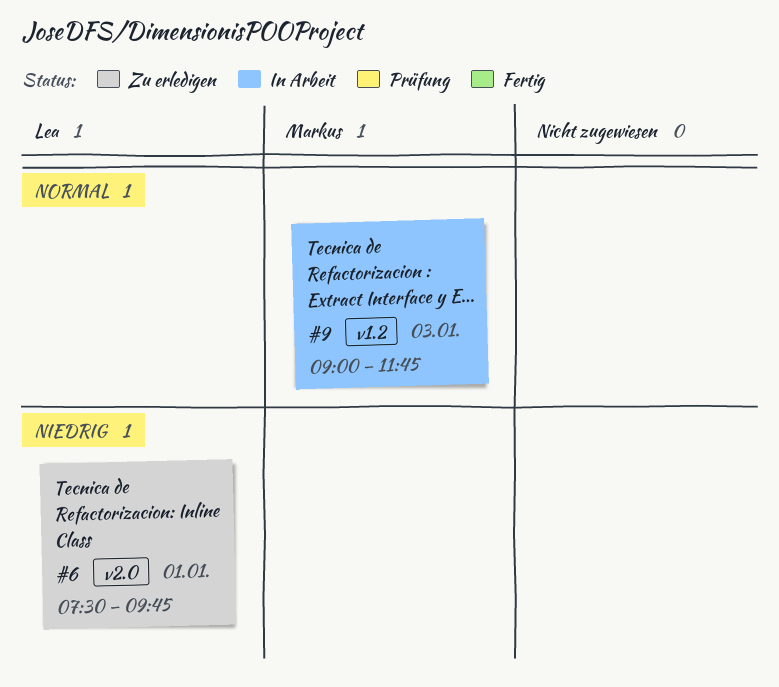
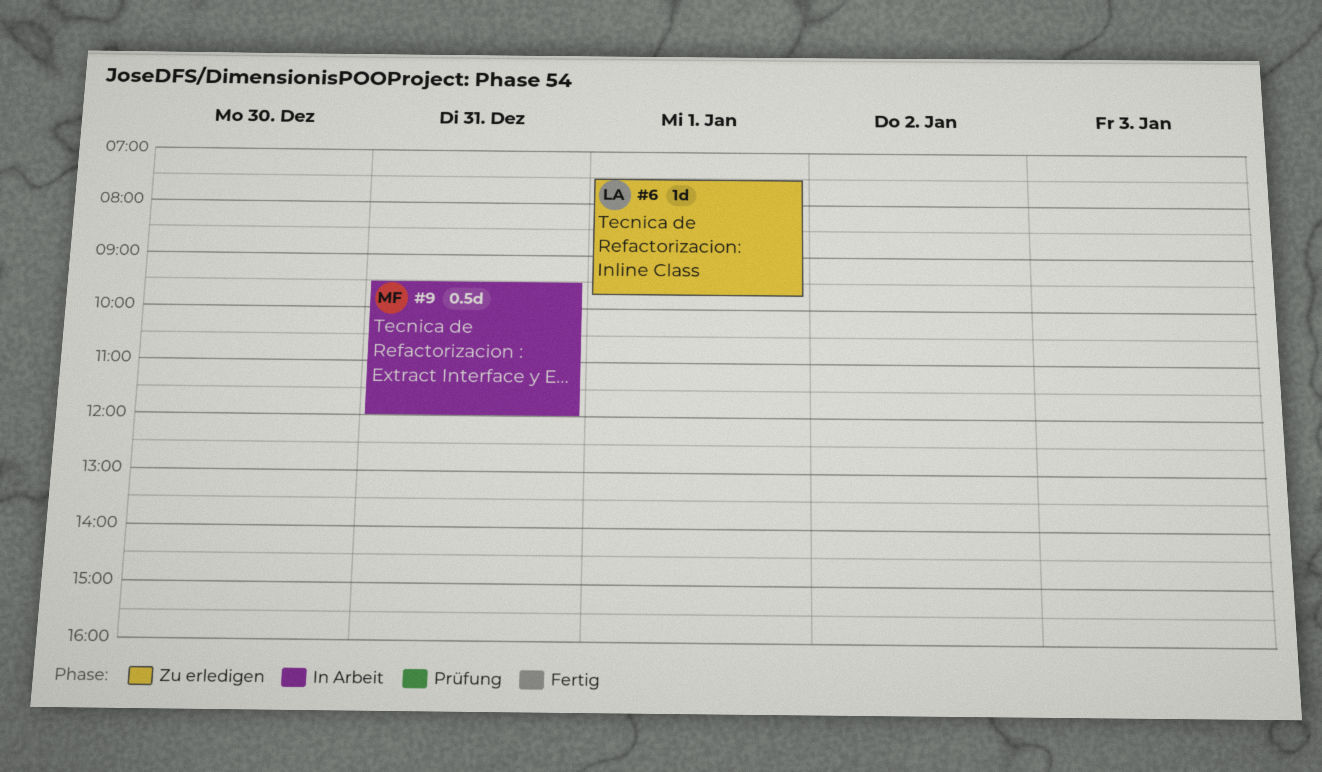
#9, day: Jan 3 -> Dec 31
#9, begins: 09:00 -> 09:30
#9, ends: 11:45 -> 12:00

